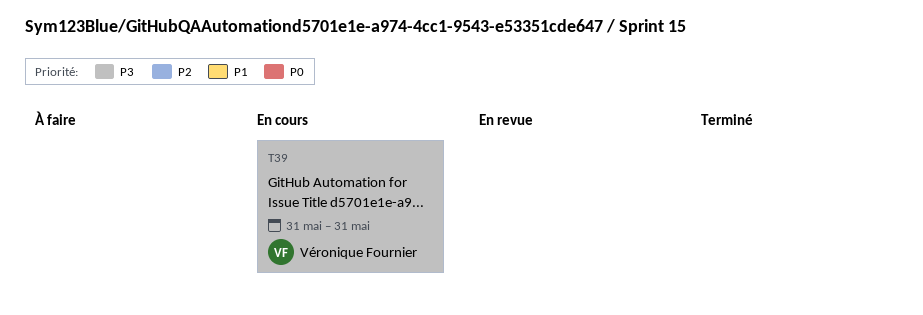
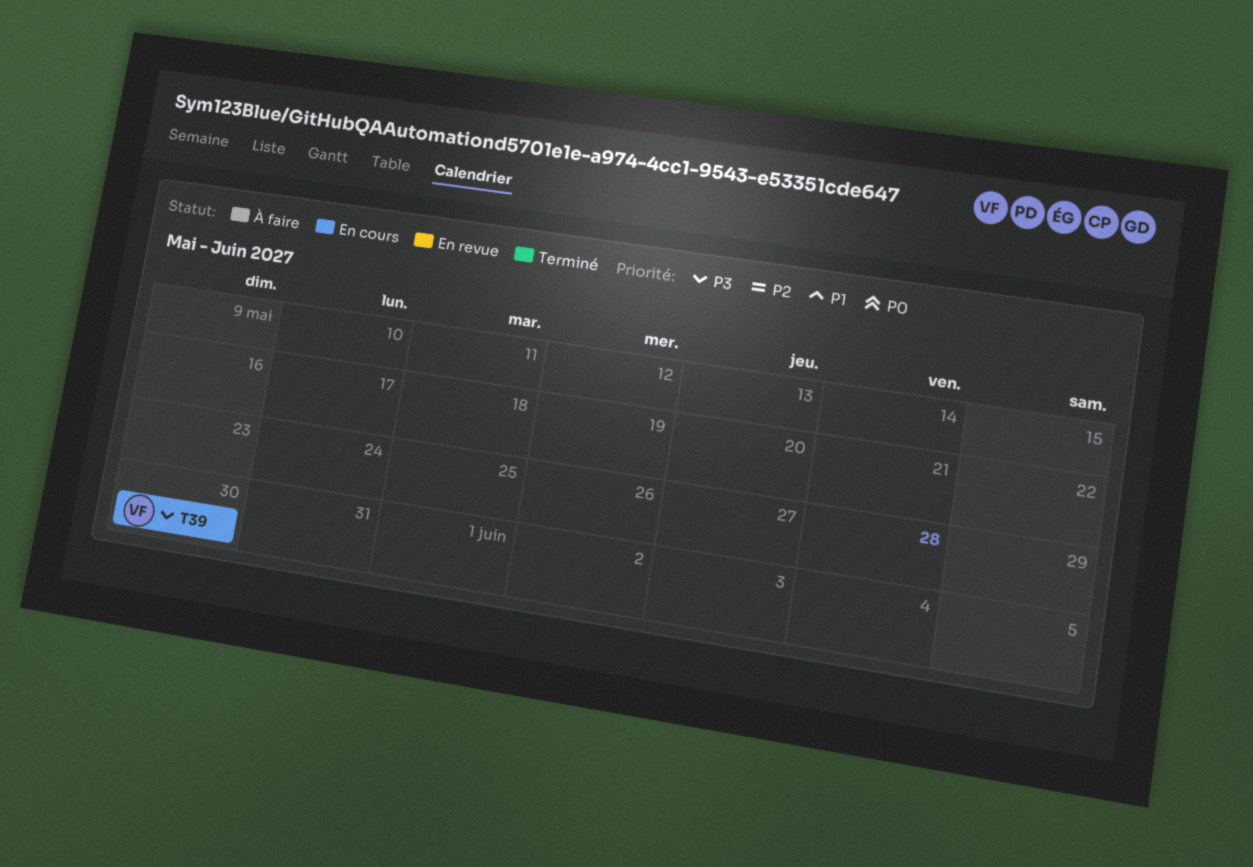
T39, start: May 31 -> May 30
T39, due: May 31 -> May 30

